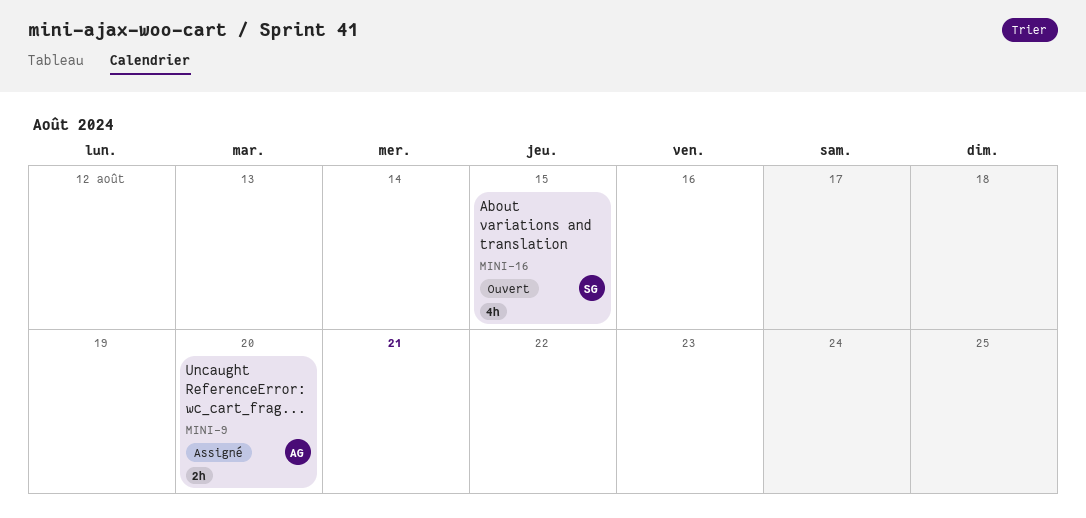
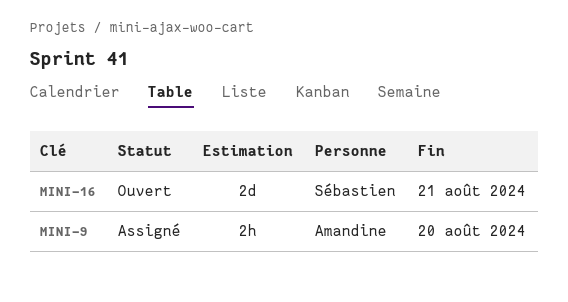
MINI-16, estimate: 4h -> 2d
MINI-16, due: Aug 15 -> Aug 21

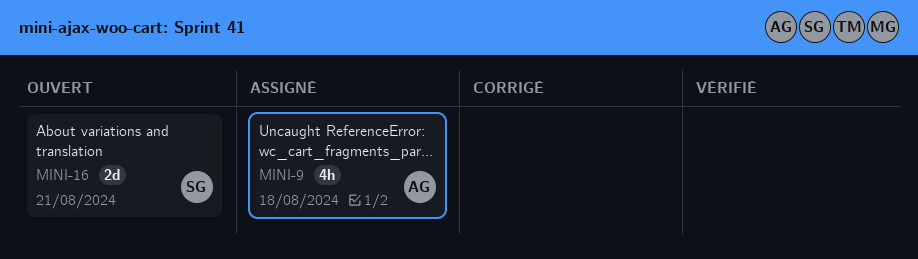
MINI-9, estimate: 2h -> 4h
MINI-9, due: Aug 20 -> Aug 18

